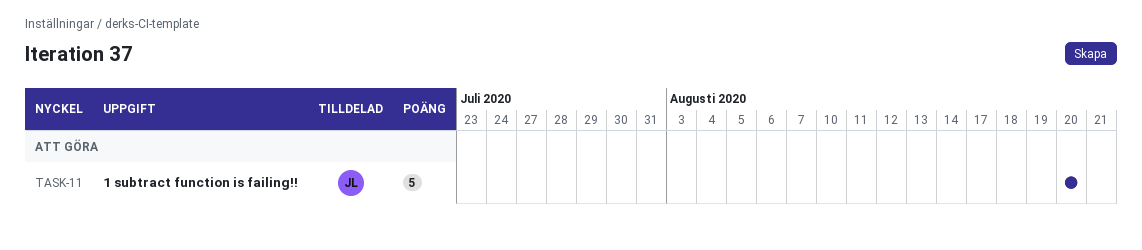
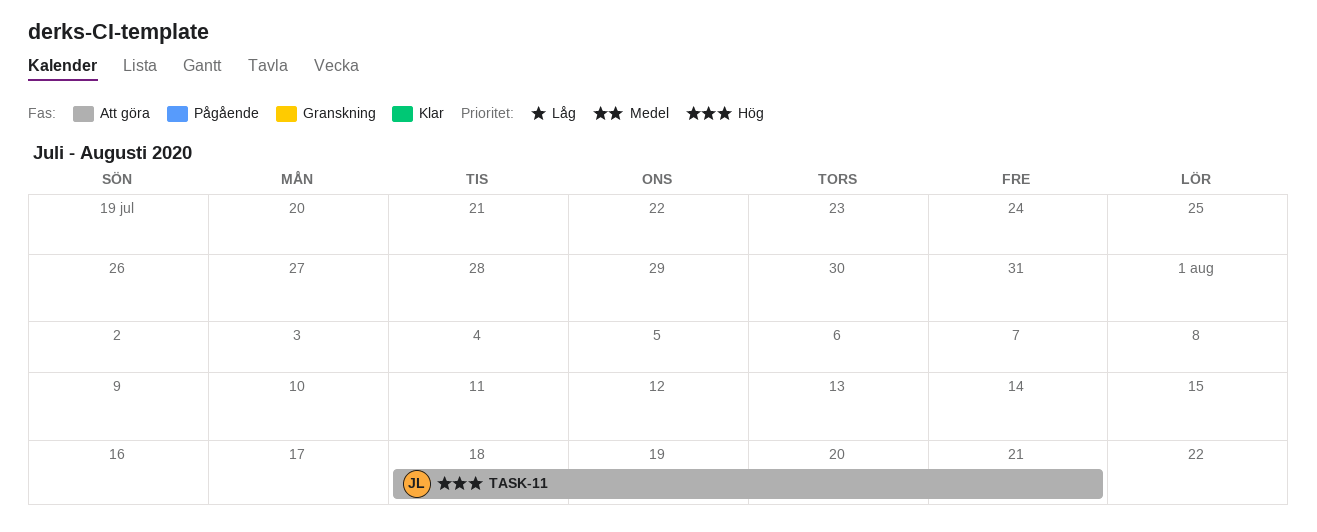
TASK-11, start: Aug 20 -> Aug 18
TASK-11, due: Aug 20 -> Aug 21

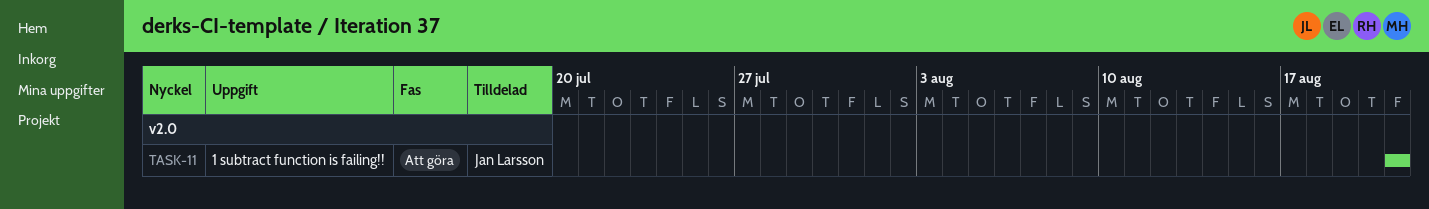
TASK-11, start: Aug 18 -> Aug 21

